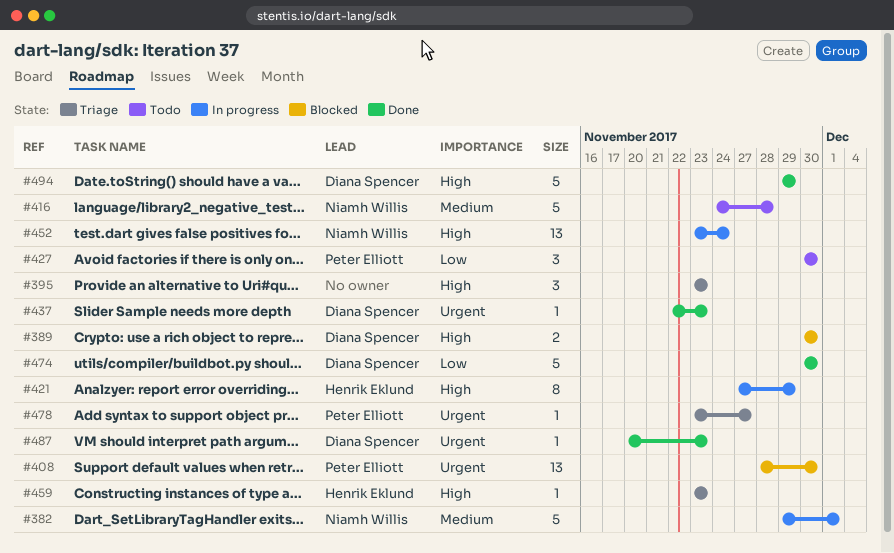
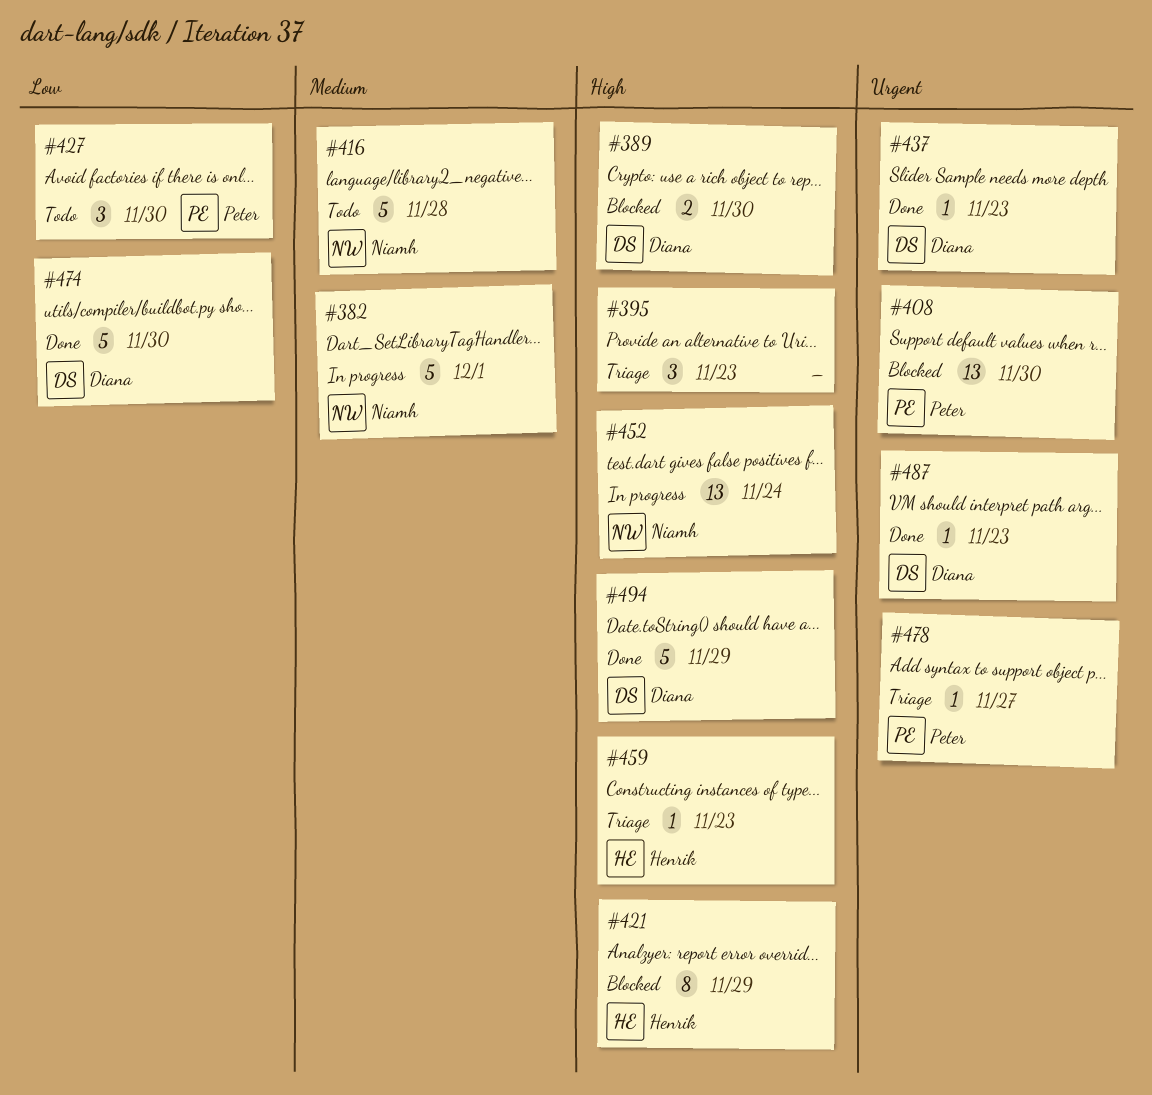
#421, status: In progress -> Blocked

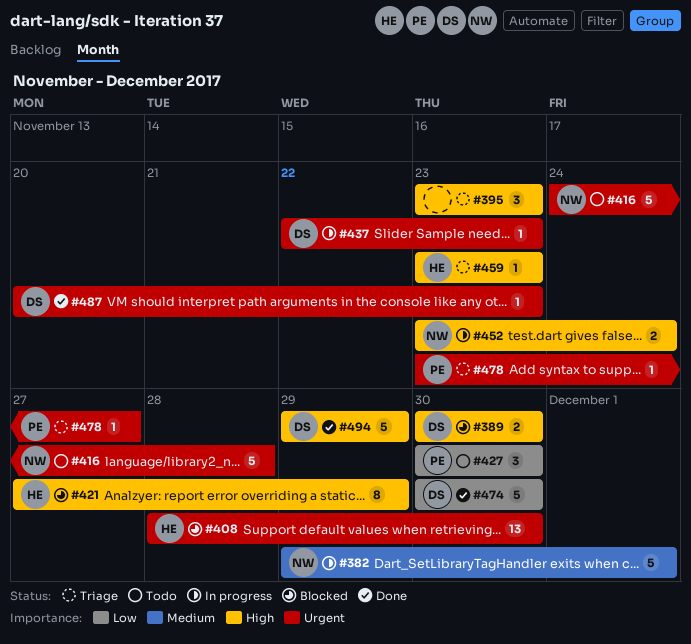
#408, owner: Peter -> Henrik
#416, priority: Medium -> Urgent
#437, status: Done -> In progress
#452, estimate: 13 -> 2

